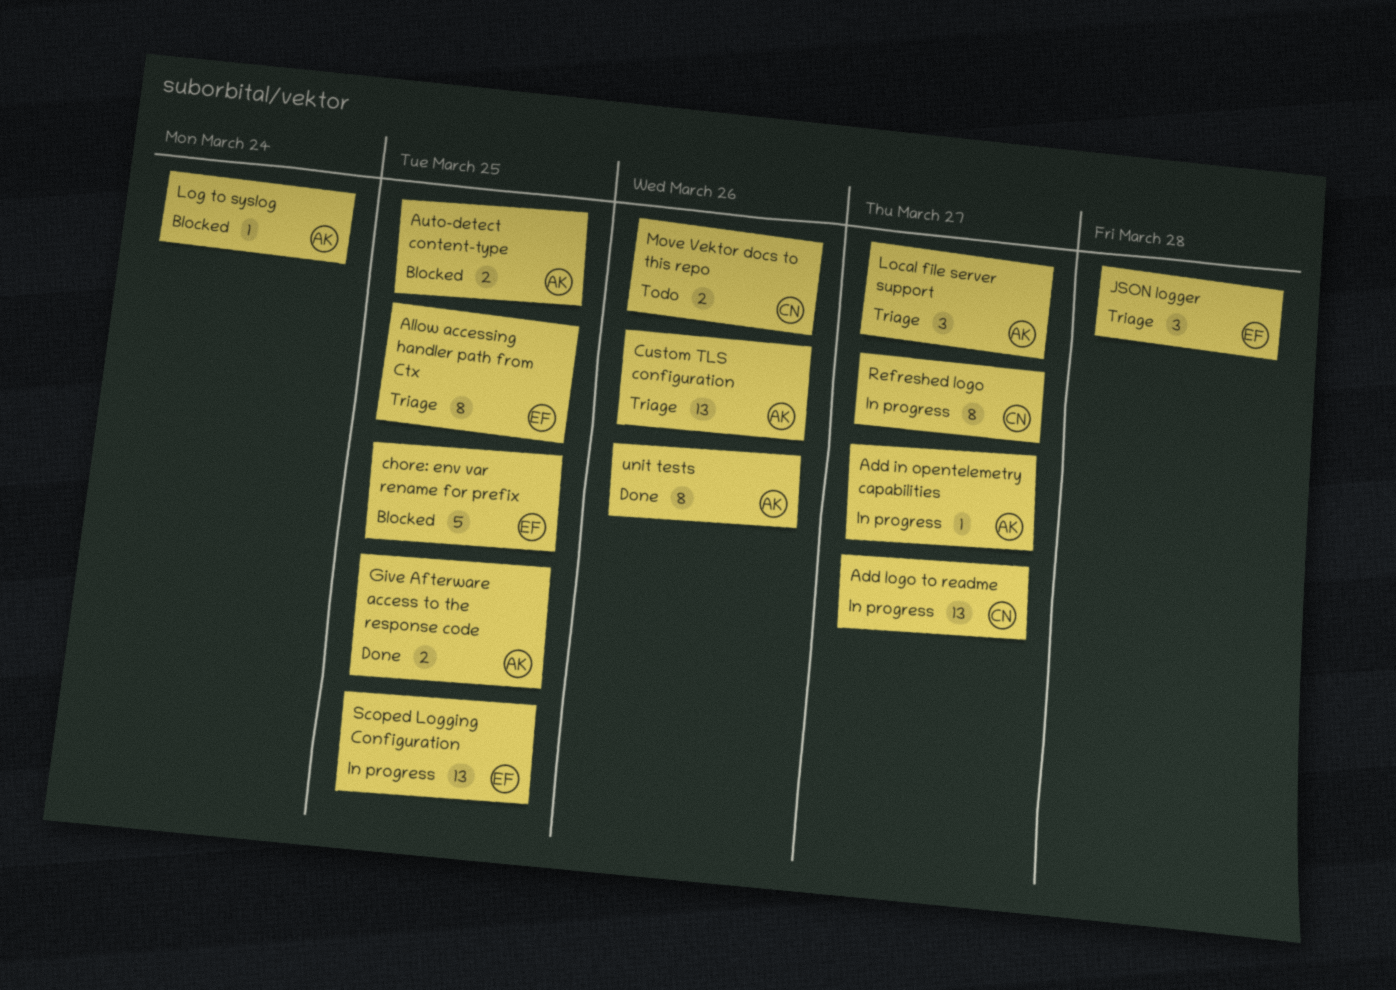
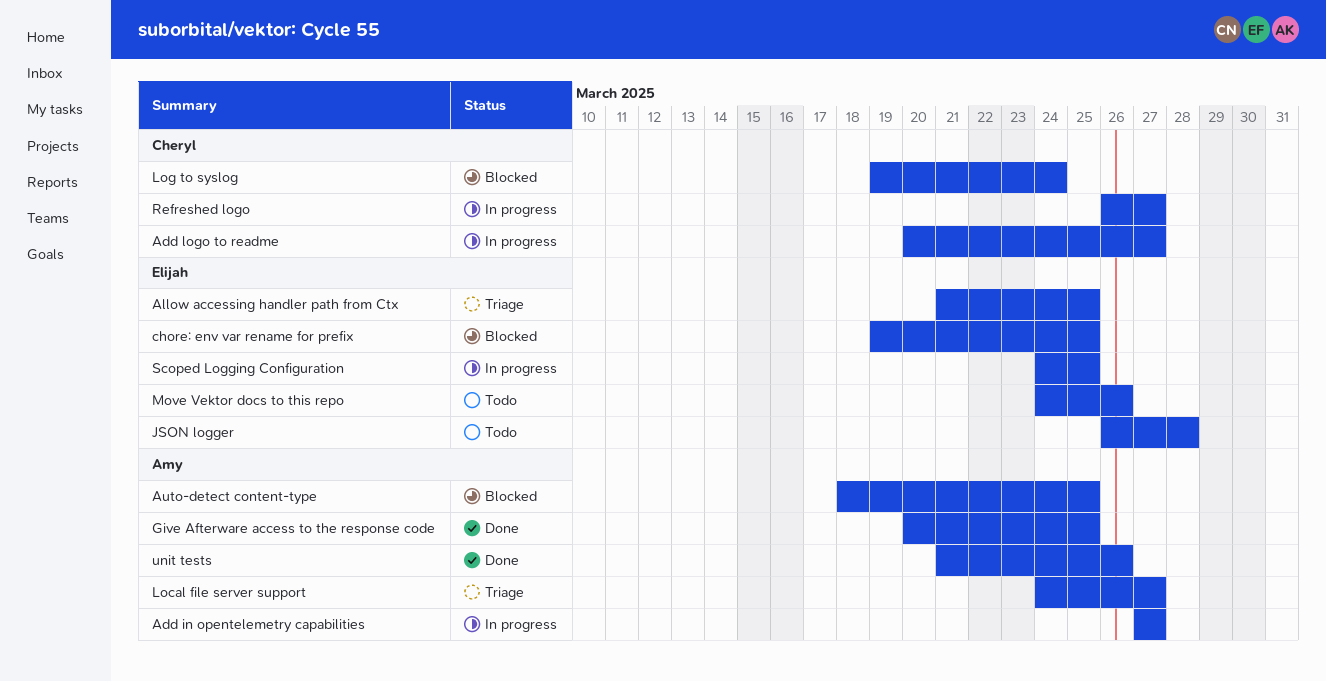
Custom TLS configuration: present -> none
JSON logger, status: Triage -> Todo
Log to syslog, owner: Amy -> Cheryl
Move Vektor docs to this repo, owner: Cheryl -> Elijah

